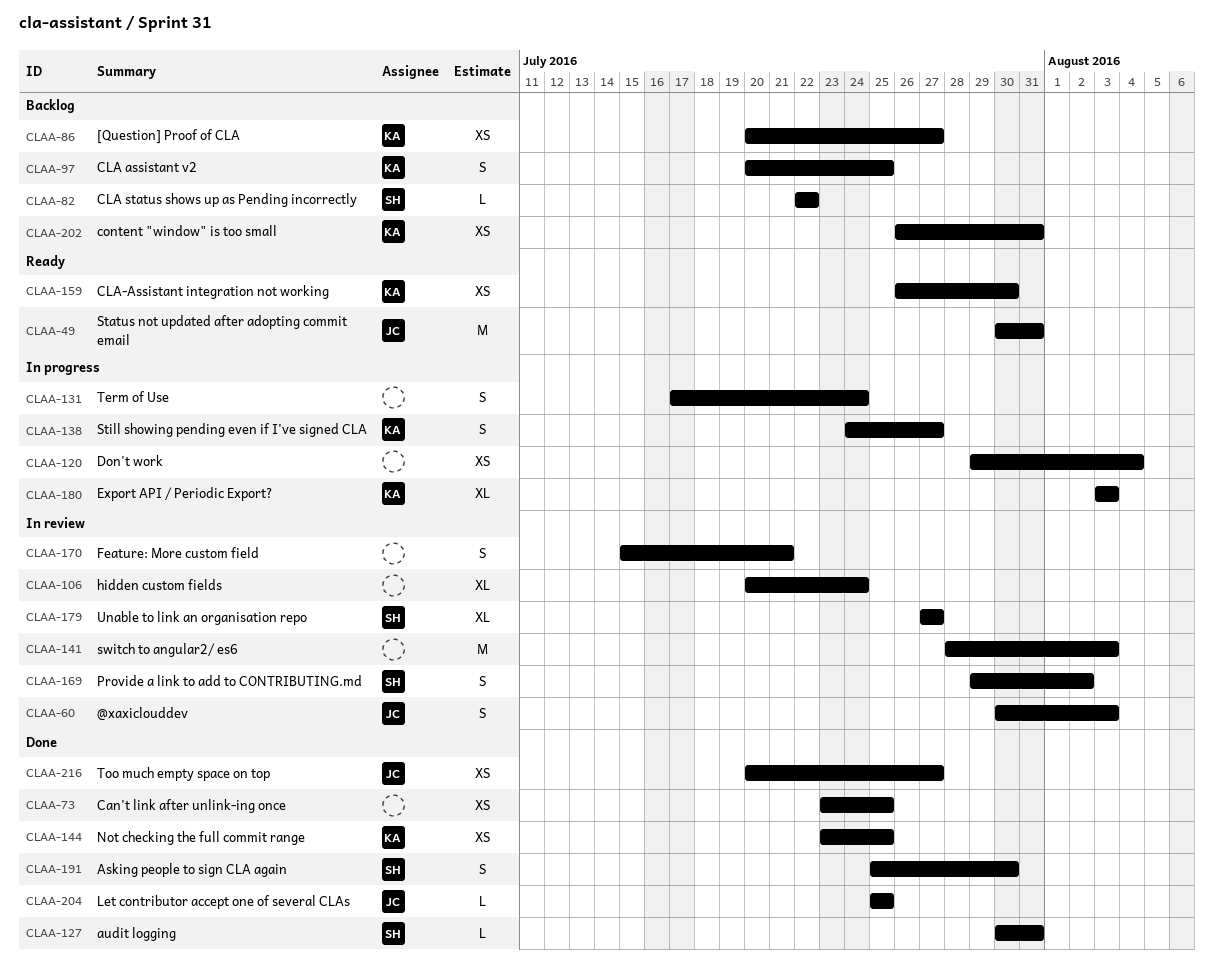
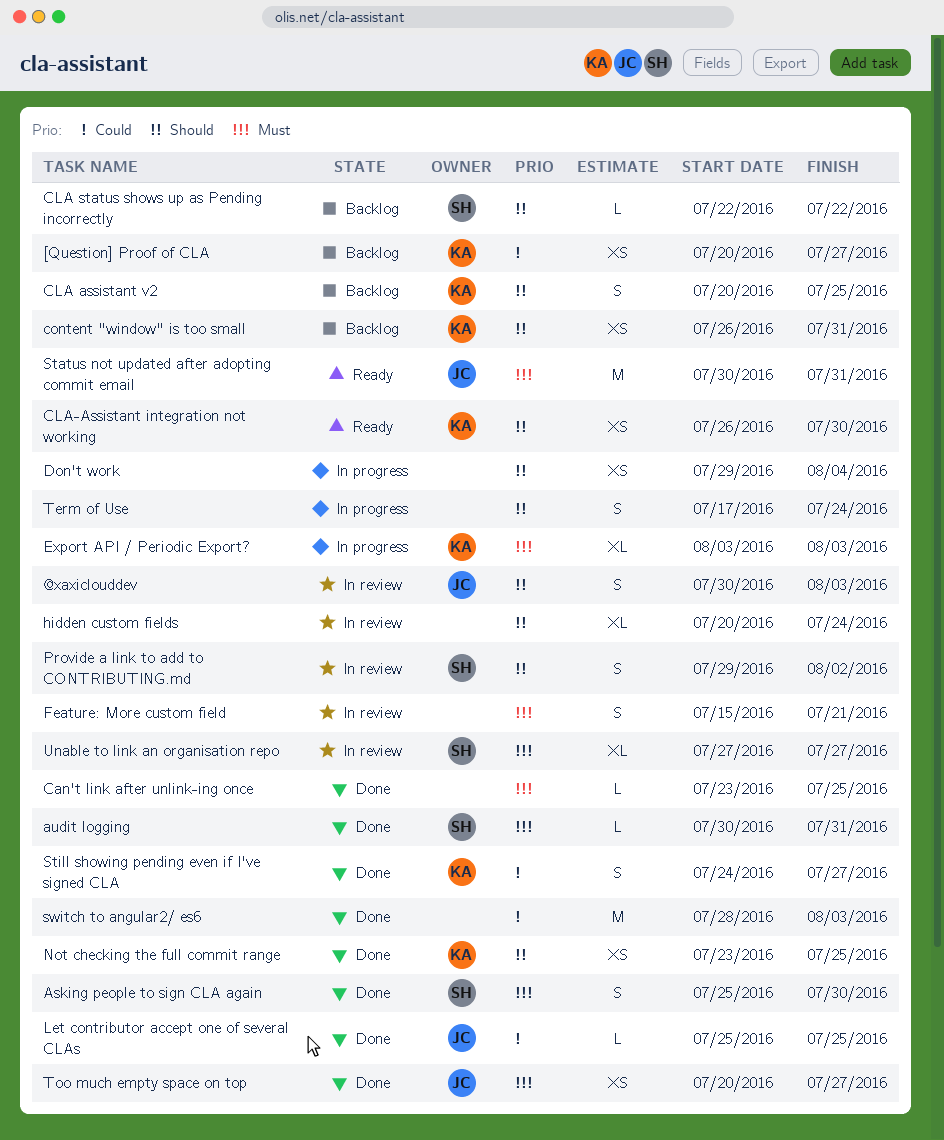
Can't link after unlink-ing once, estimate: XS -> L
Still showing pending even if I've signed CLA, status: In progress -> Done
switch to angular2/ es6, status: In review -> Done

